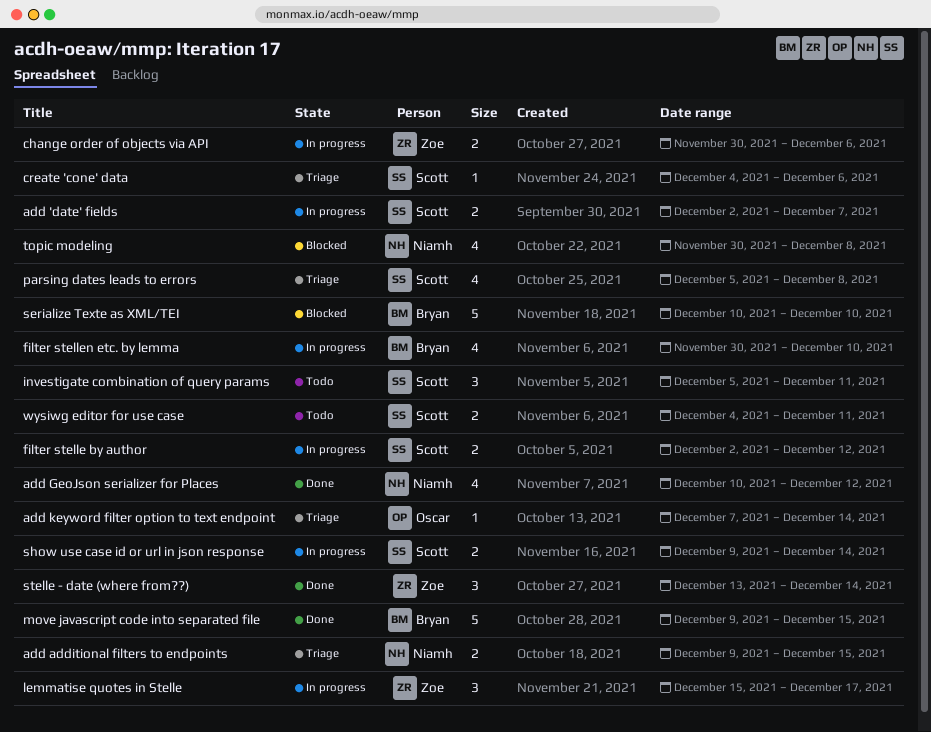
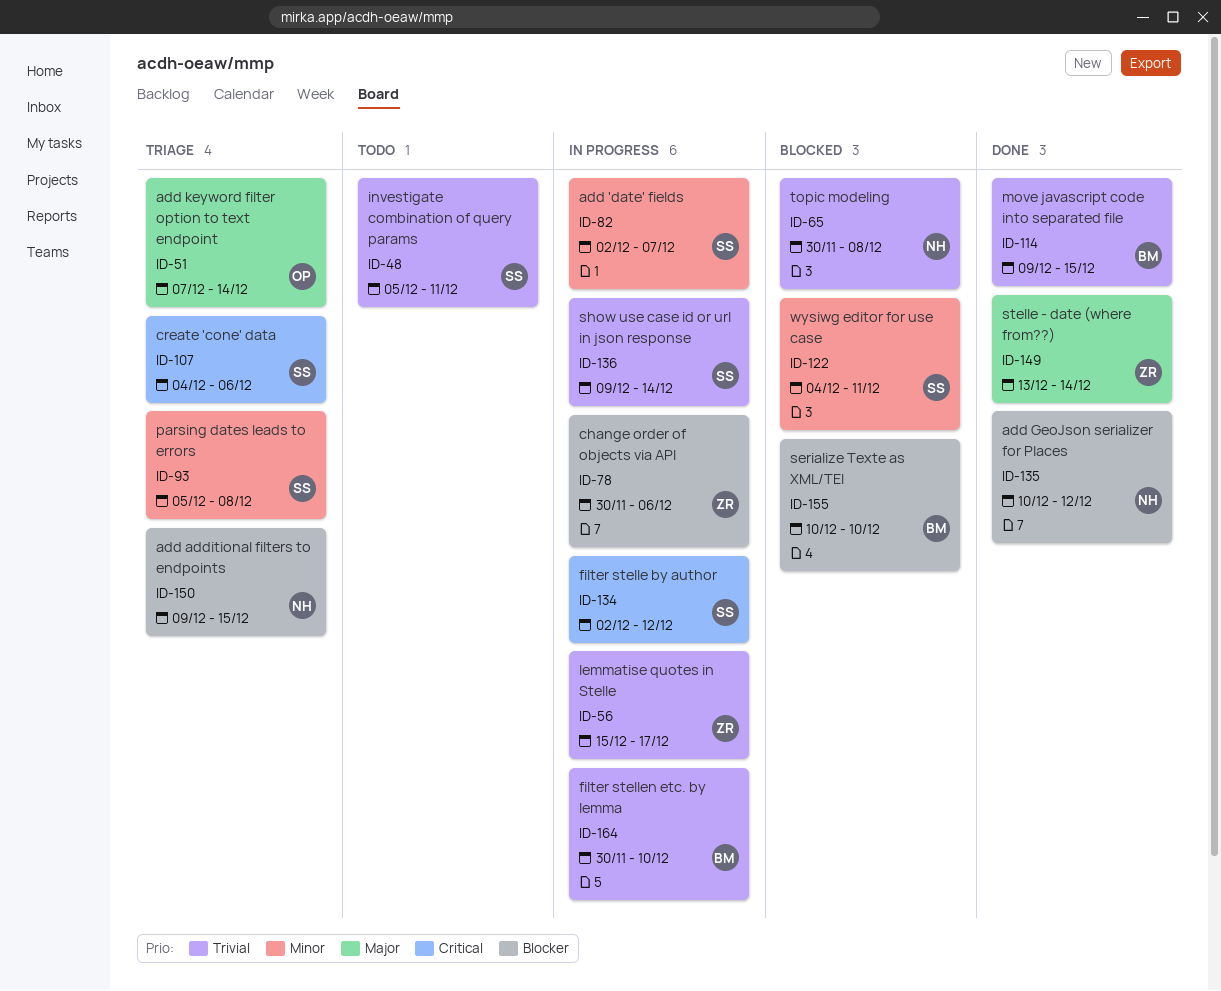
wysiwg editor for use case, status: Todo -> Blocked

